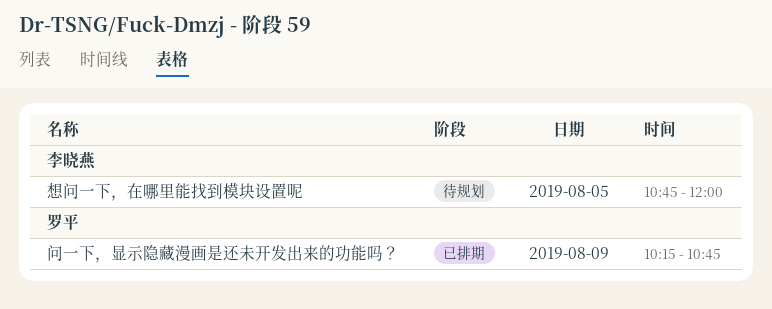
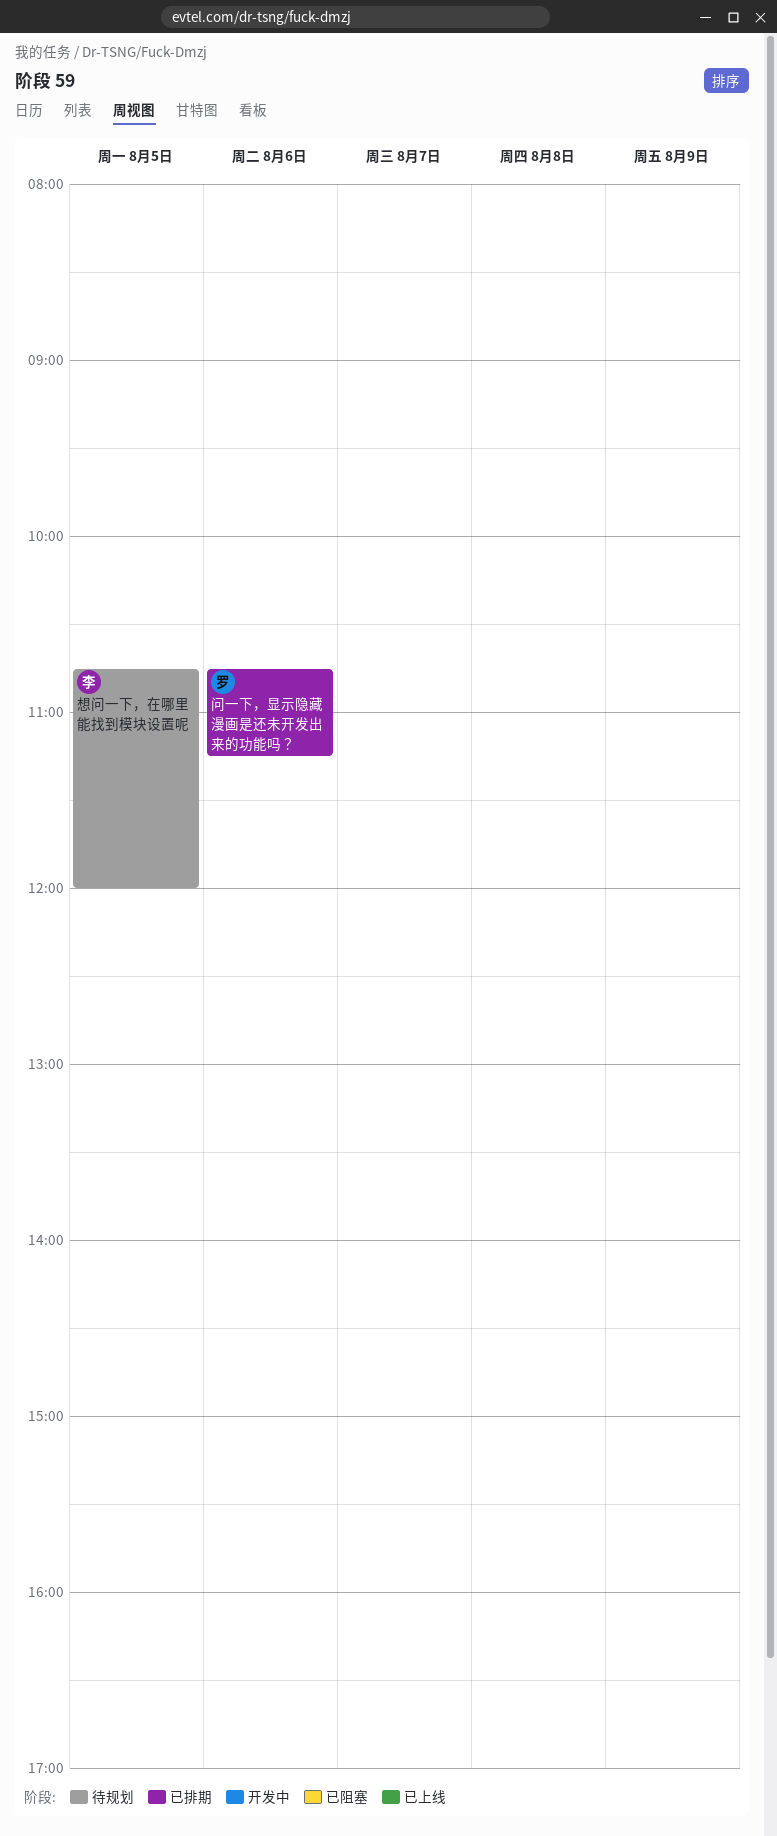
问一下，显示隐藏漫画是还未开发出来的功能吗？, day: Aug 9 -> Aug 6
问一下，显示隐藏漫画是还未开发出来的功能吗？, begins: 10:15 -> 10:45
问一下，显示隐藏漫画是还未开发出来的功能吗？, ends: 10:45 -> 11:15

